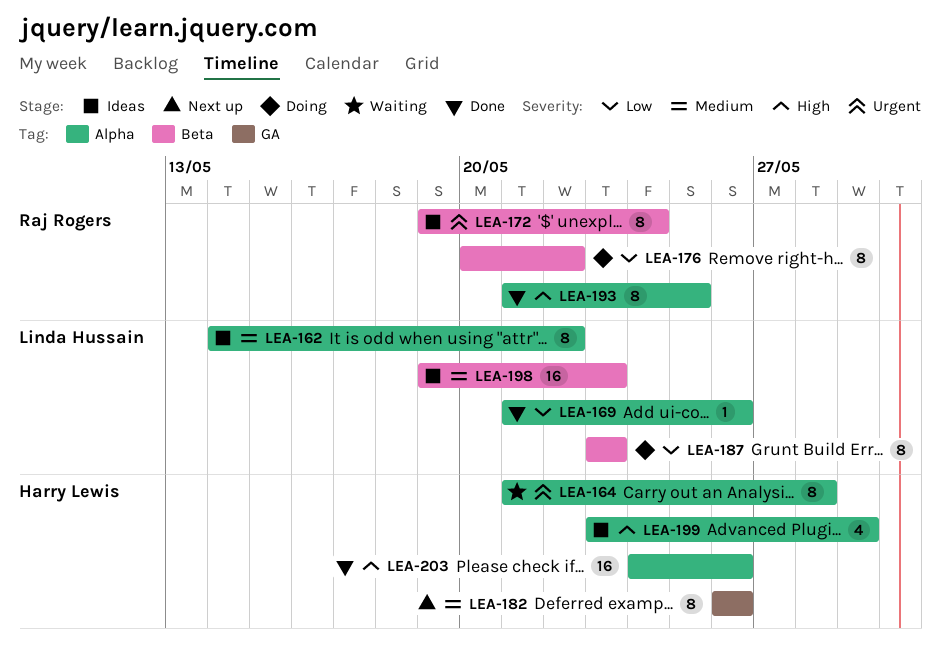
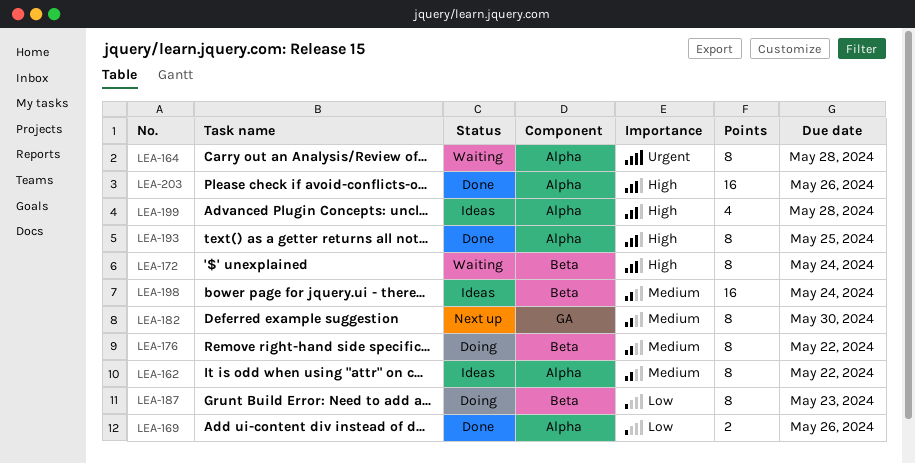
LEA-169, estimate: 1 -> 2
LEA-172, status: Ideas -> Waiting
LEA-172, priority: Urgent -> High
LEA-176, priority: Low -> Medium
LEA-182, due: May 26 -> May 30
LEA-198, due: May 23 -> May 24
LEA-199, due: May 29 -> May 28

